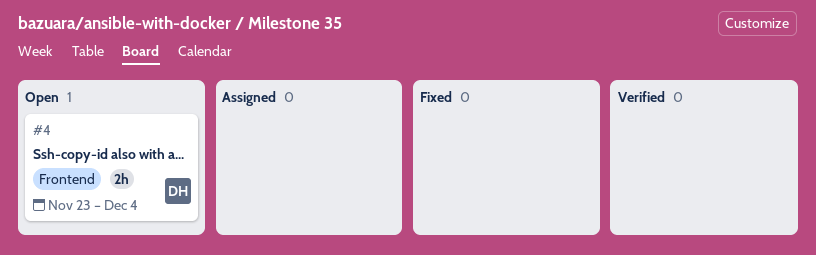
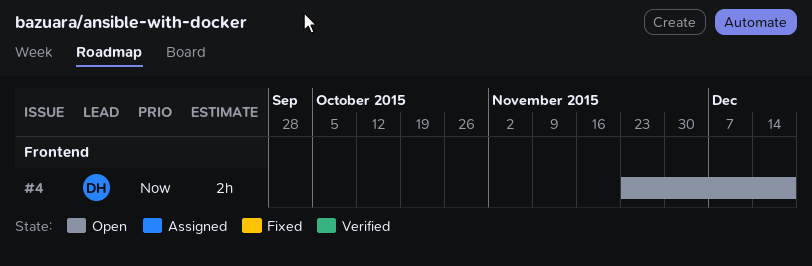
#4, due: Dec 4 -> Dec 18

